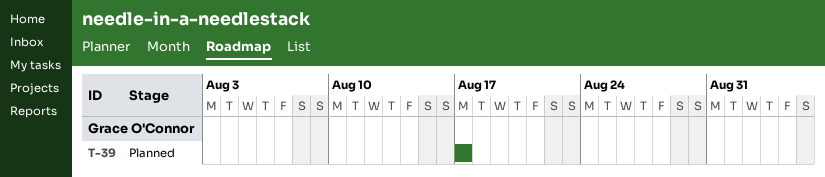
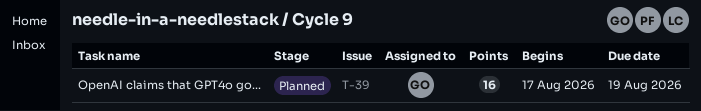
T-39, due: Aug 17 -> Aug 19

